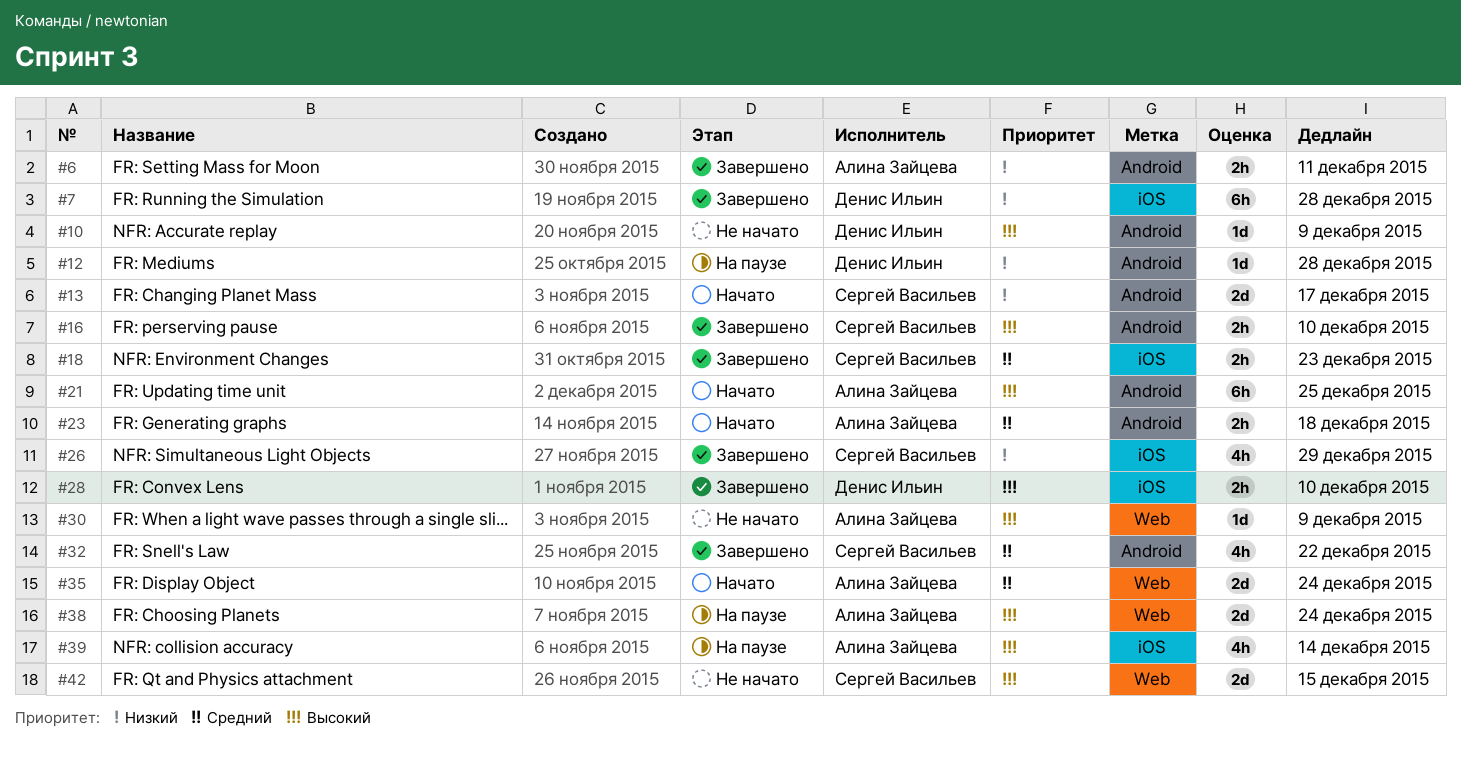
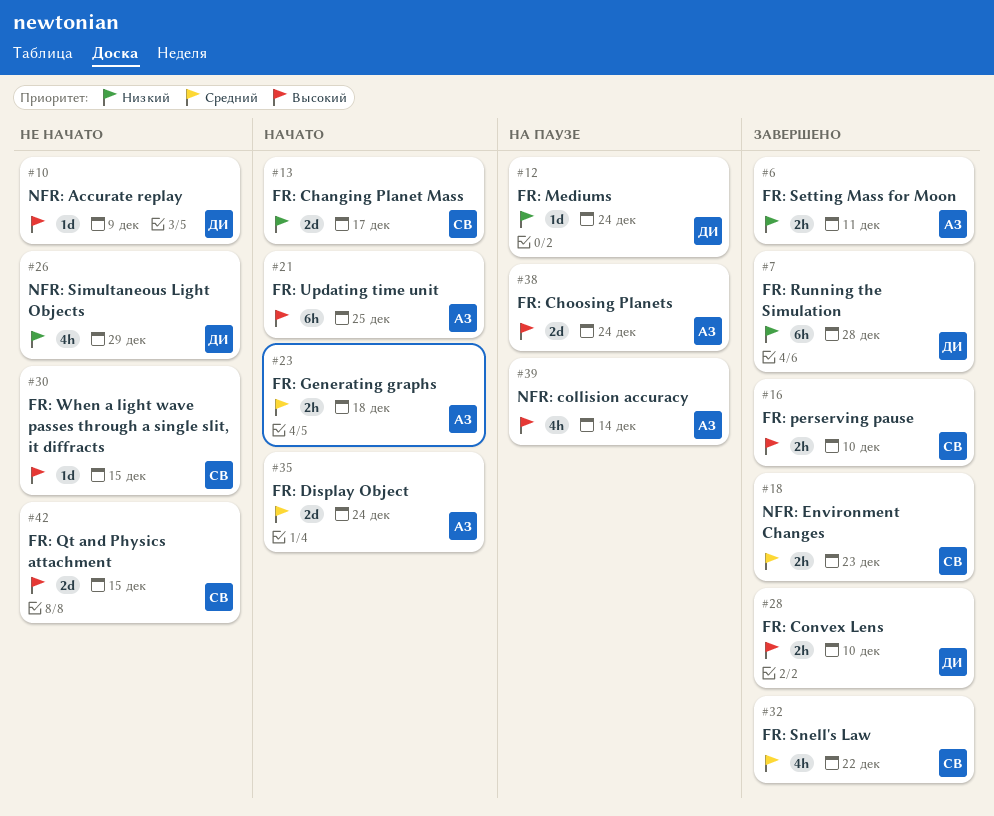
#12, due: Dec 28 -> Dec 24
#26, status: Завершено -> Не начато
#26, owner: Сергей Васильев -> Денис Ильин
#30, owner: Алина Зайцева -> Сергей Васильев
#30, due: Dec 9 -> Dec 15

